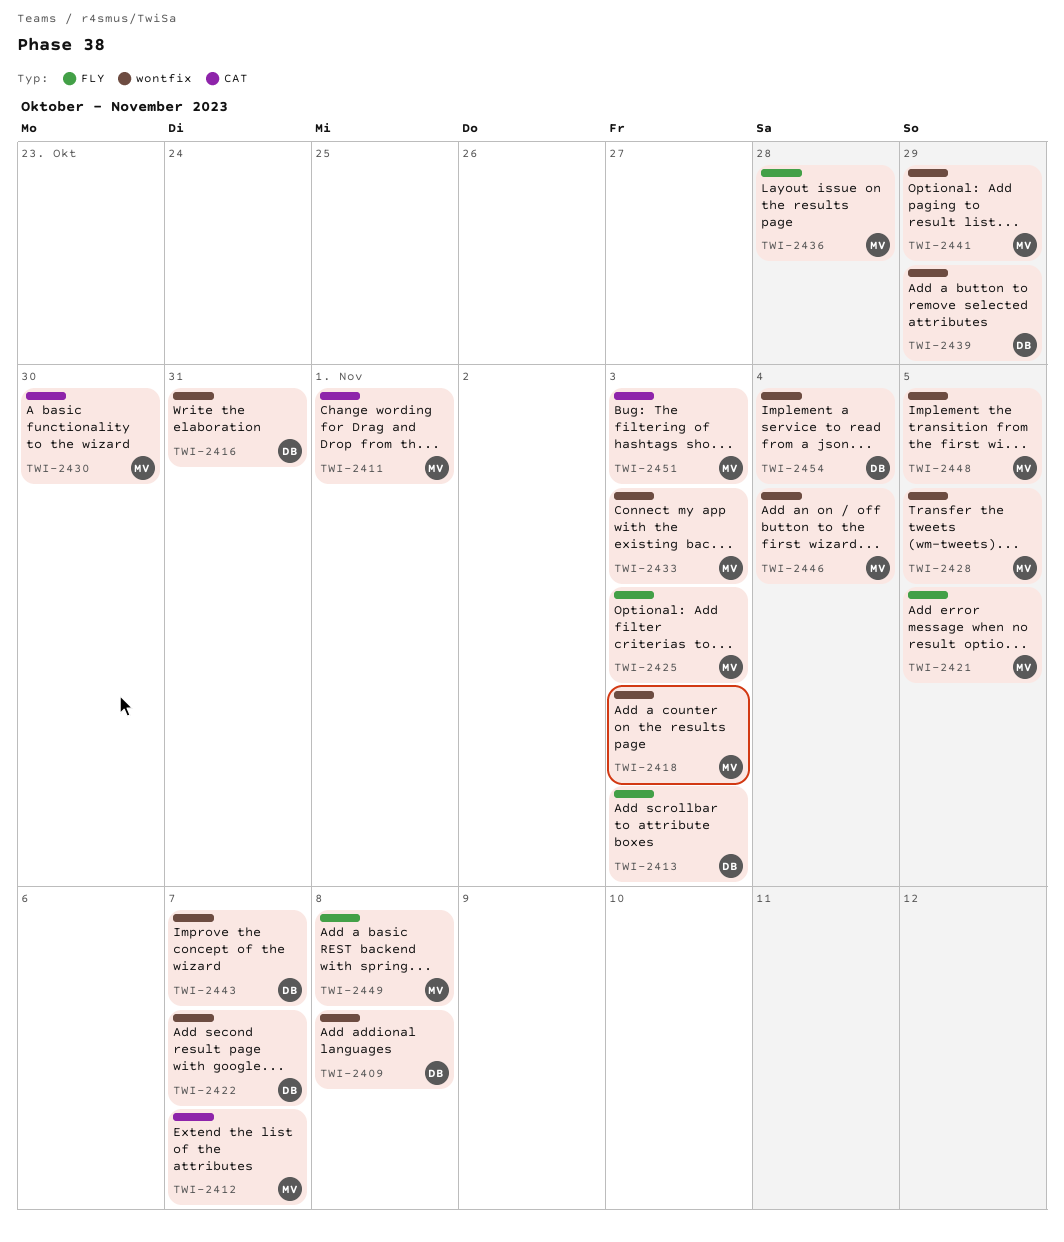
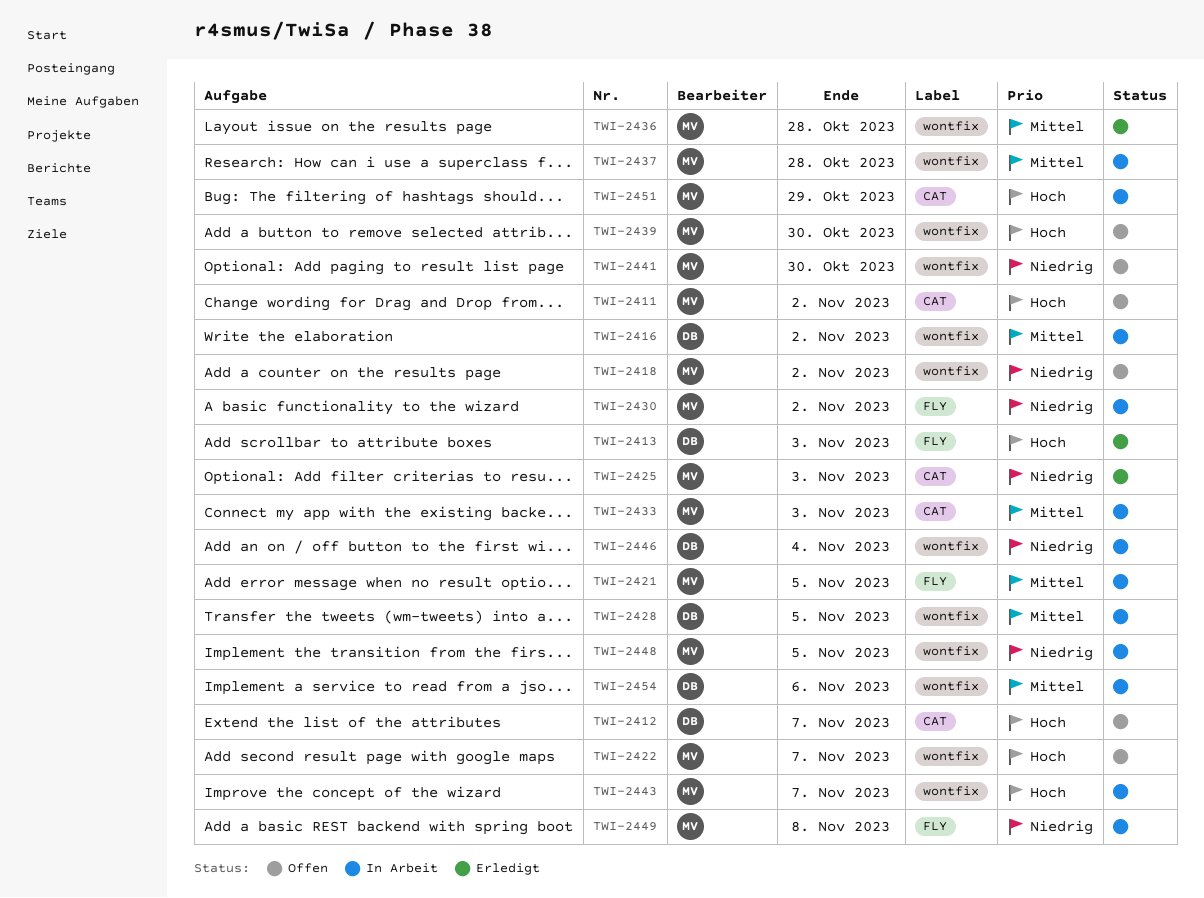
TWI-2409: present -> none
TWI-2411, due: Nov 1 -> Nov 2
TWI-2412, owner: MV -> DB
TWI-2416, due: Oct 31 -> Nov 2
TWI-2418, due: Nov 3 -> Nov 2
TWI-2422, owner: DB -> MV
TWI-2425, label: FLY -> CAT
TWI-2428, owner: MV -> DB
TWI-2430, label: CAT -> FLY
TWI-2430, due: Oct 30 -> Nov 2
TWI-2433, label: wontfix -> CAT
TWI-2436, label: FLY -> wontfix
TWI-2437: none -> present
TWI-2439, owner: DB -> MV
TWI-2439, due: Oct 29 -> Oct 30
TWI-2441, due: Oct 29 -> Oct 30
TWI-2443, owner: DB -> MV
TWI-2446, owner: MV -> DB
TWI-2451, due: Nov 3 -> Oct 29
TWI-2454, due: Nov 4 -> Nov 6

